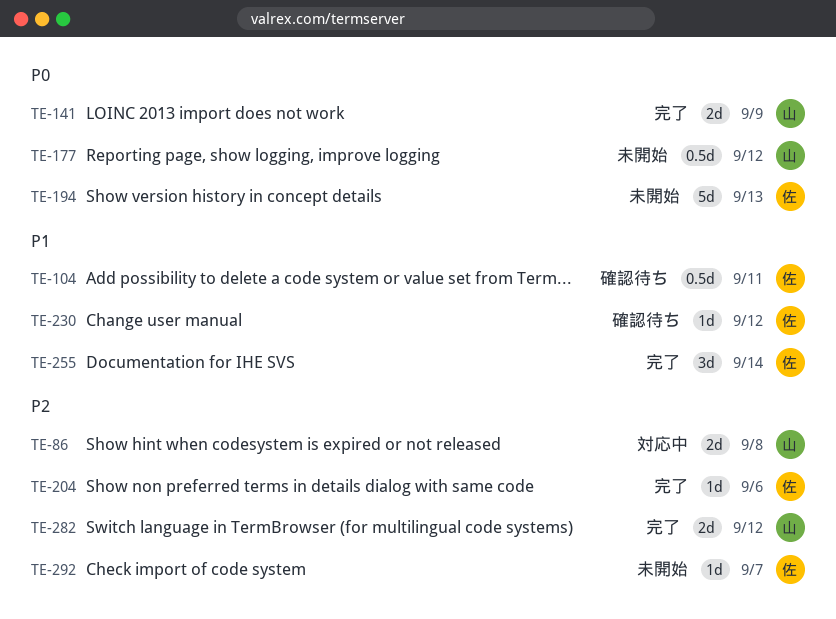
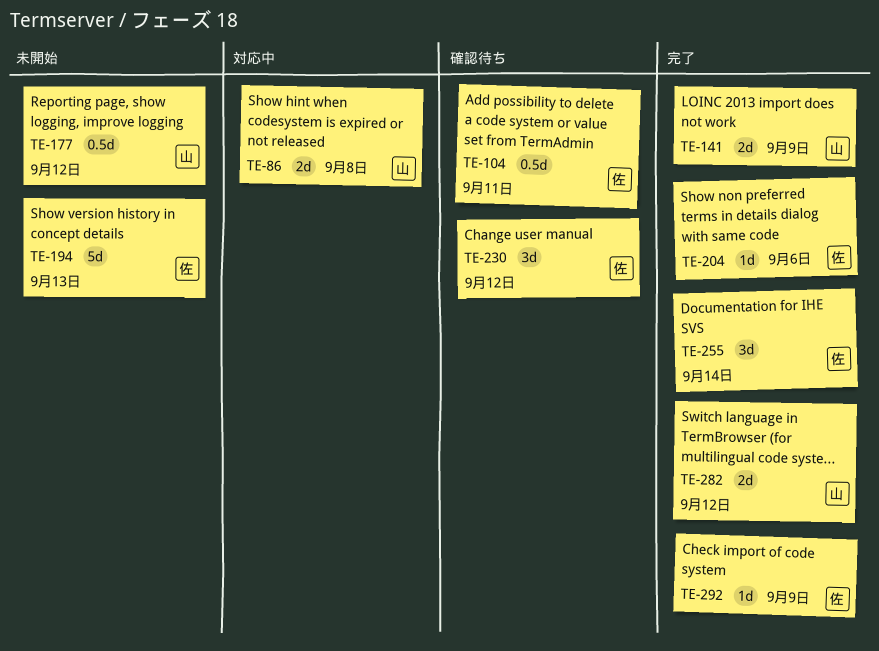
TE-230, estimate: 1d -> 3d
TE-292, status: 未開始 -> 完了
TE-292, due: Sep 7 -> Sep 9

